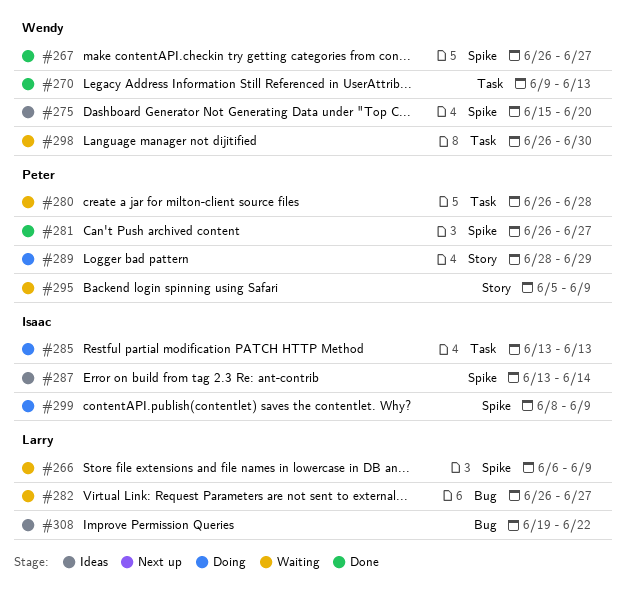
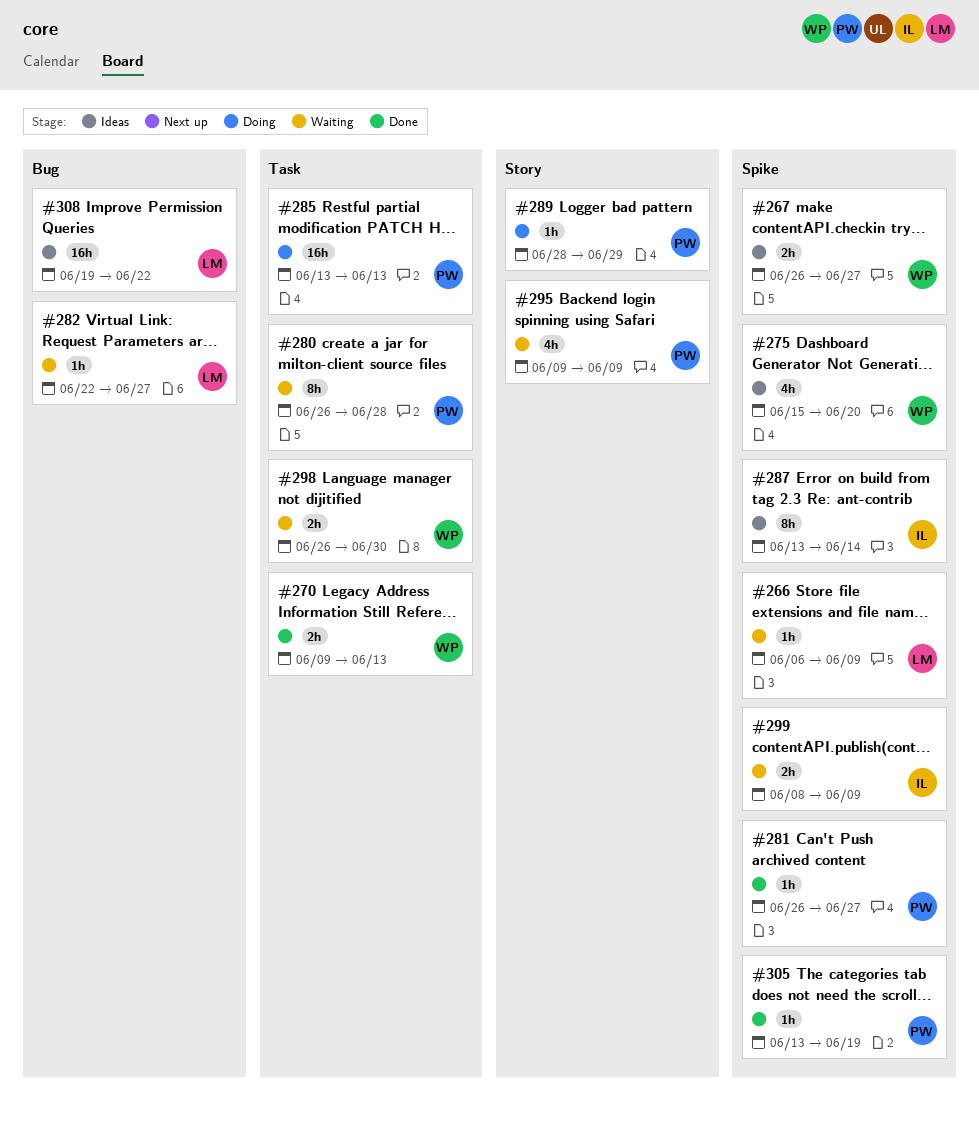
#267, status: Done -> Ideas
#282, start: Jun 26 -> Jun 22
#285, owner: Isaac -> Peter
#295, start: Jun 5 -> Jun 9
#299, status: Doing -> Waiting
#305: none -> present

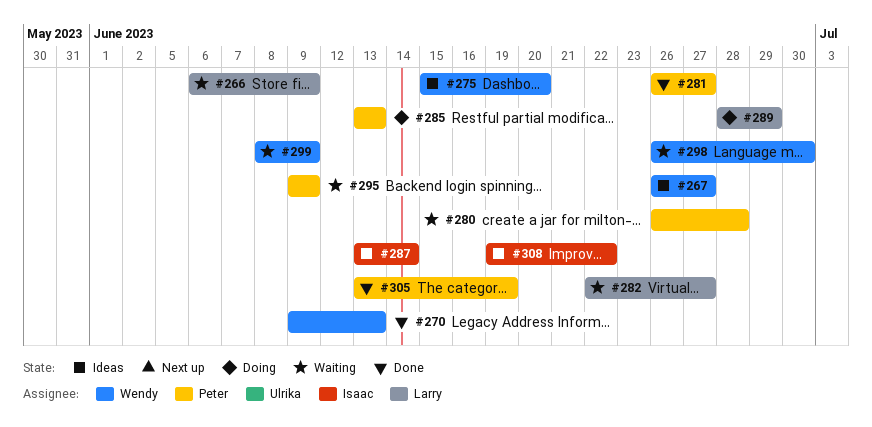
#289, owner: Peter -> Larry
#299, owner: Isaac -> Wendy
#308, owner: Larry -> Isaac

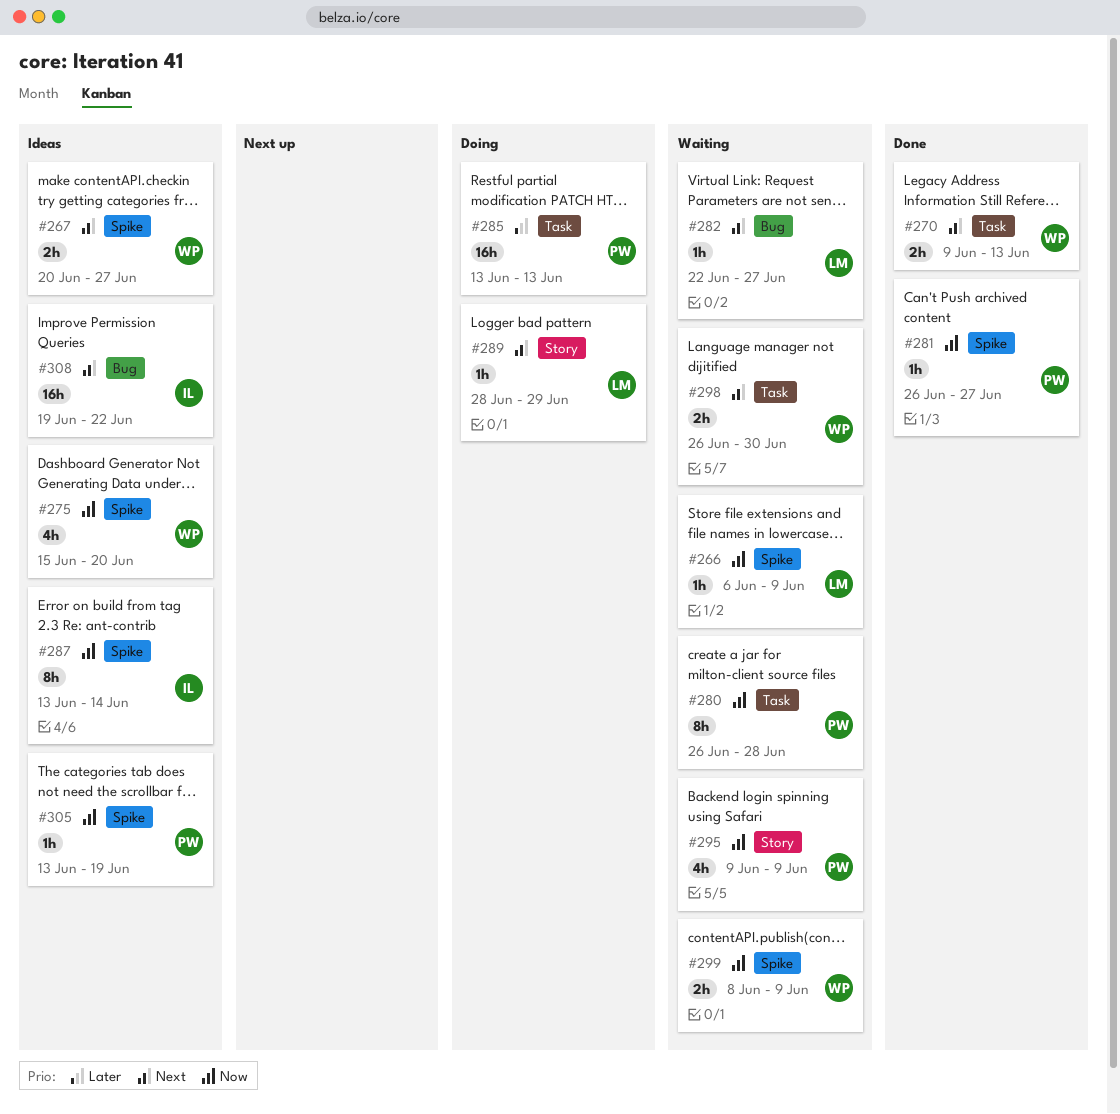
#267, start: Jun 26 -> Jun 20
#305, status: Done -> Ideas

